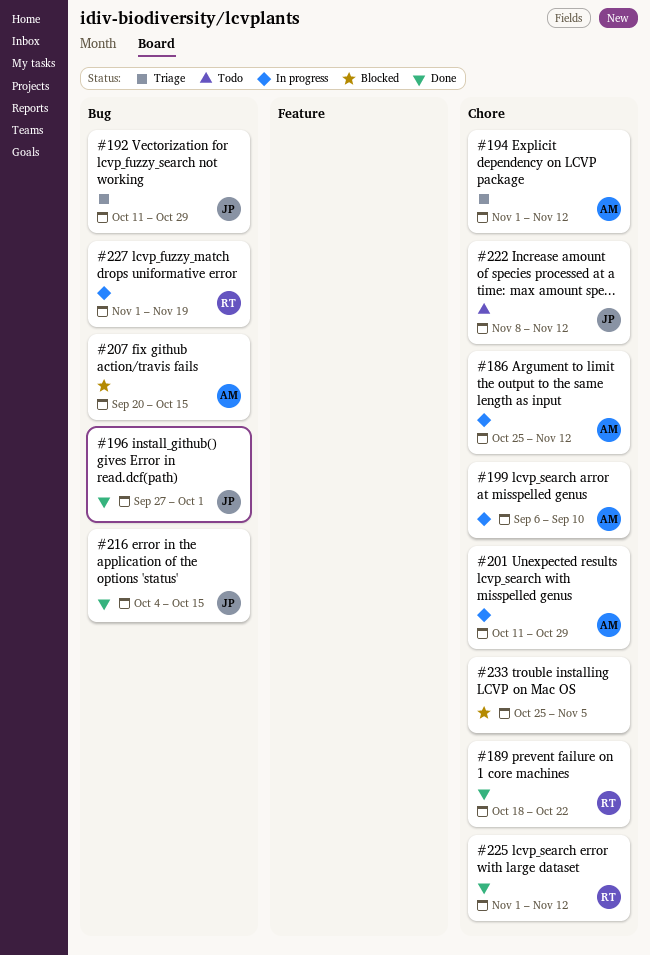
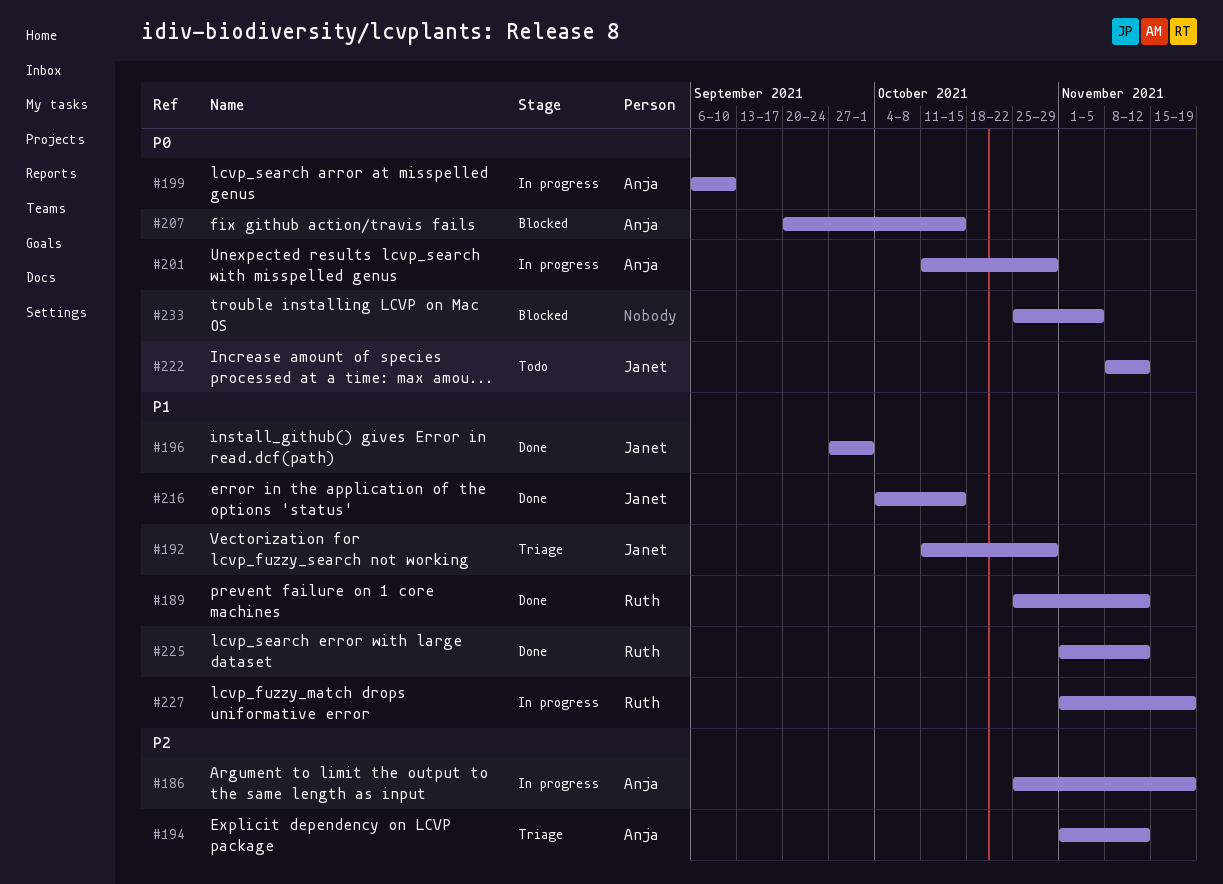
#186, due: Nov 12 -> Nov 19
#189, start: Oct 18 -> Oct 25
#189, due: Oct 22 -> Nov 12

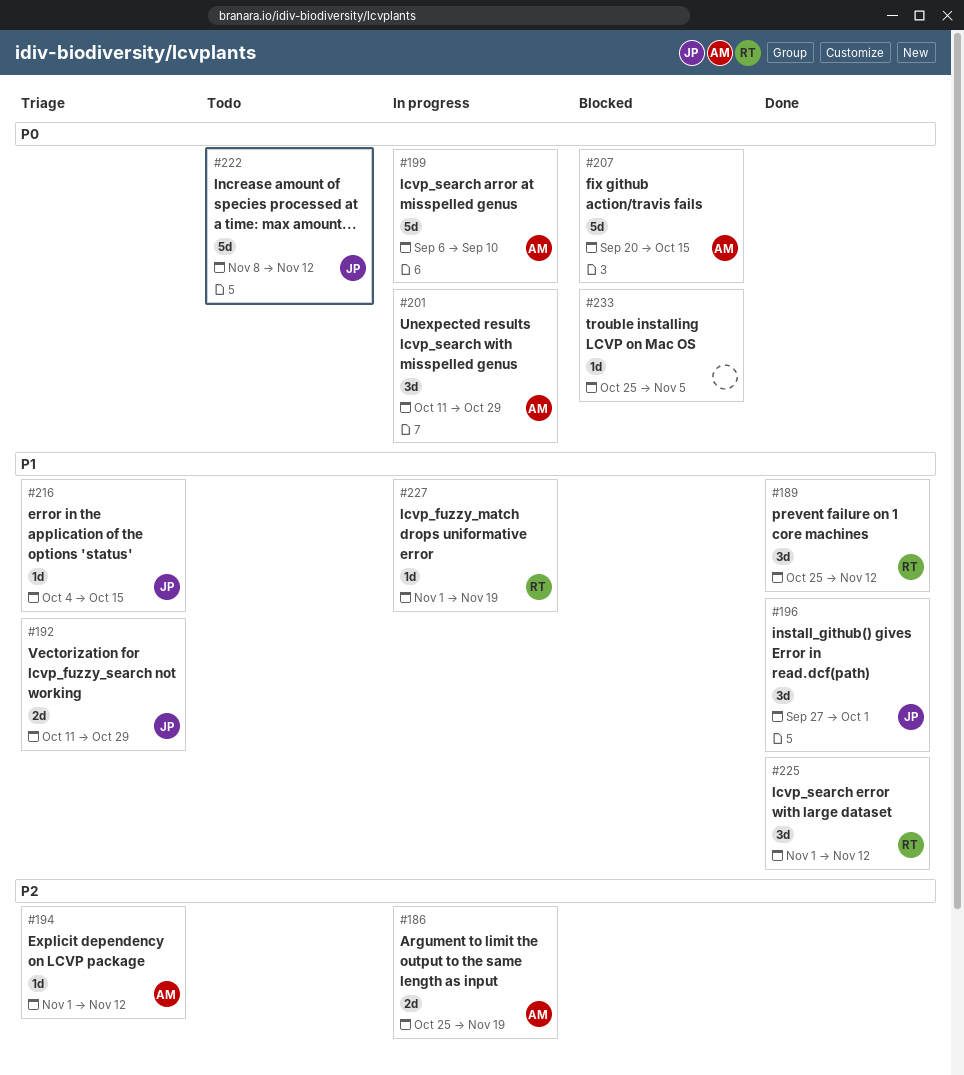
#216, status: Done -> Triage

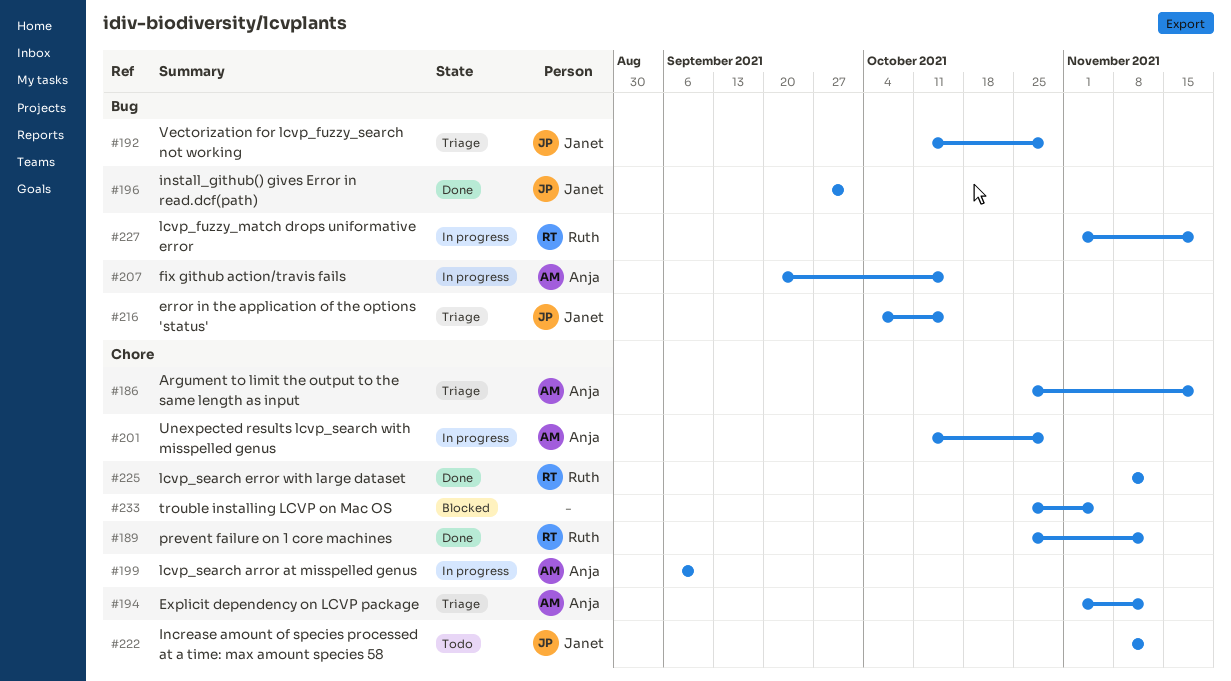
#186, status: In progress -> Triage
#207, status: Blocked -> In progress
#225, start: Nov 1 -> Nov 8

